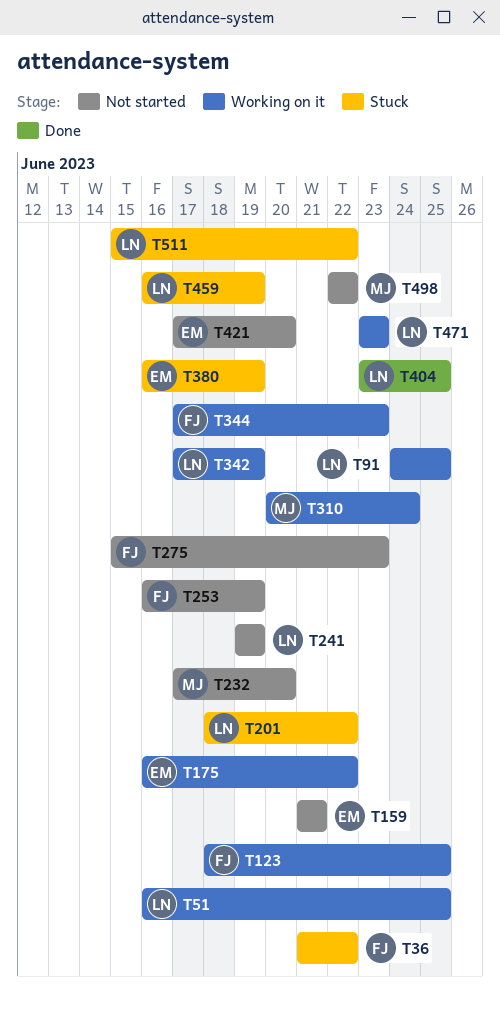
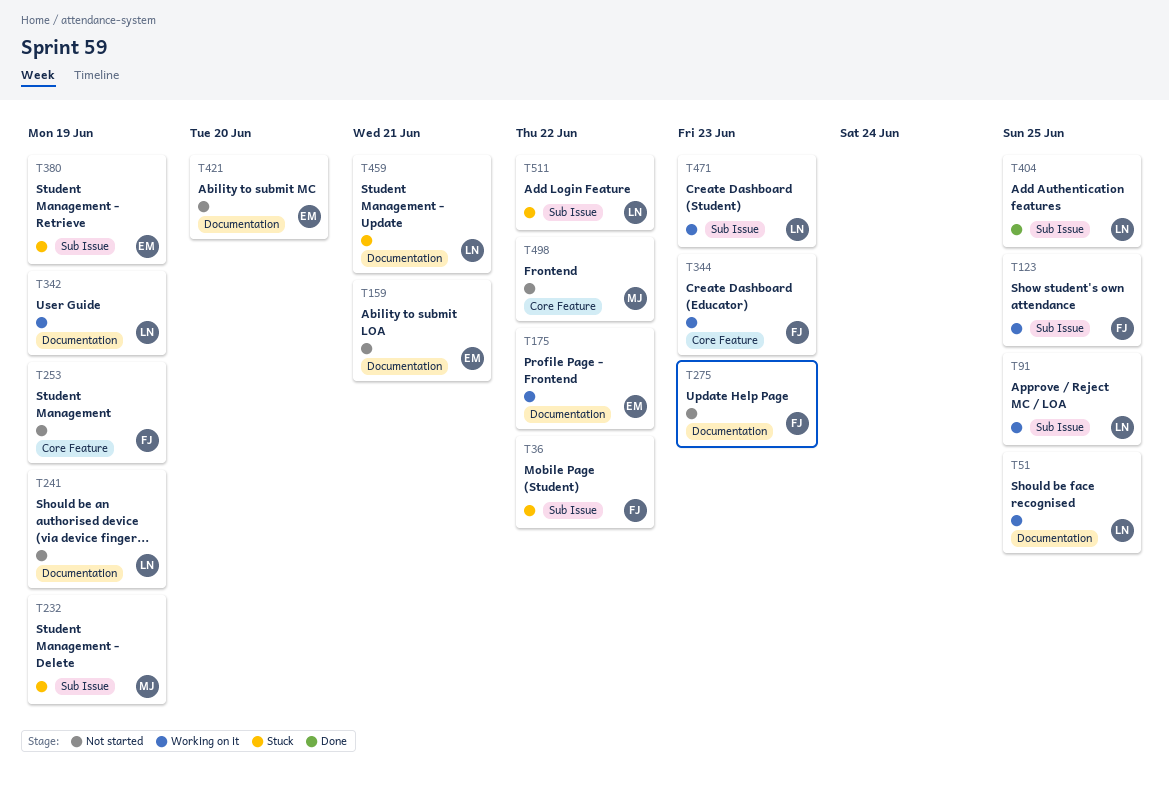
T201: present -> none
T232, status: Not started -> Stuck
T232, due: Jun 20 -> Jun 19
T310: present -> none
T459, due: Jun 19 -> Jun 21

